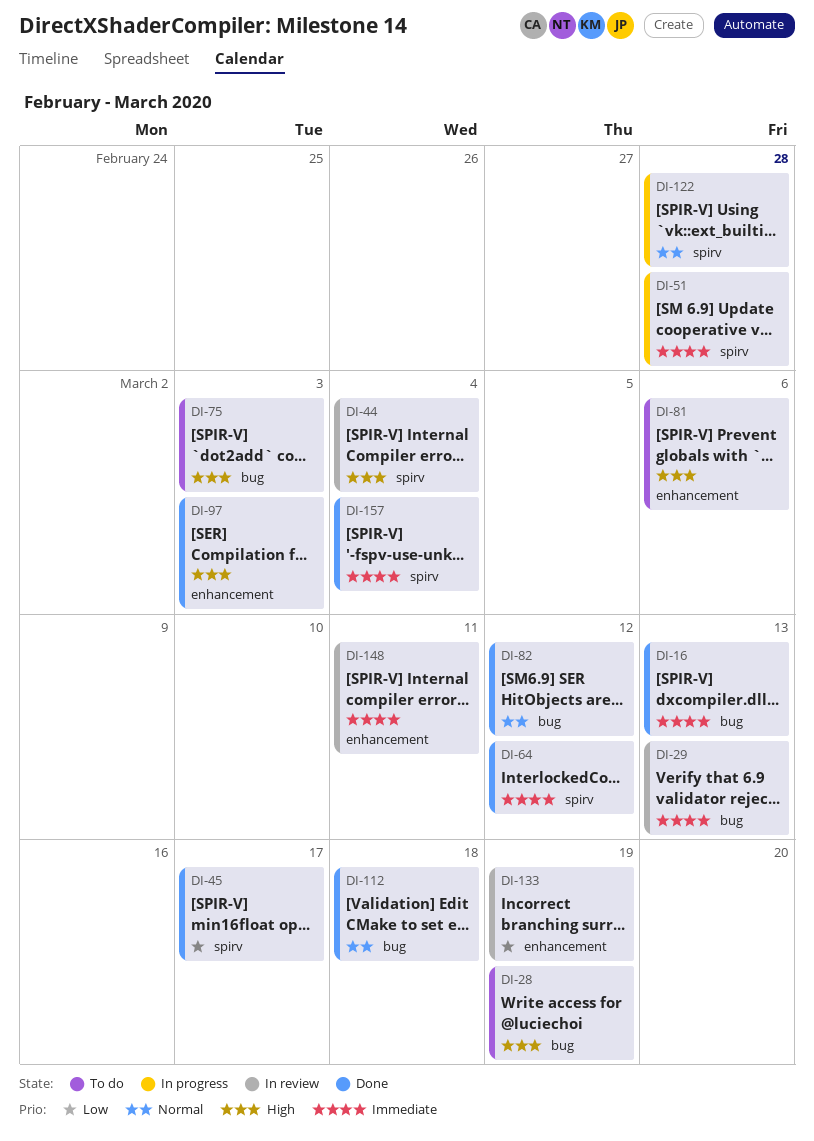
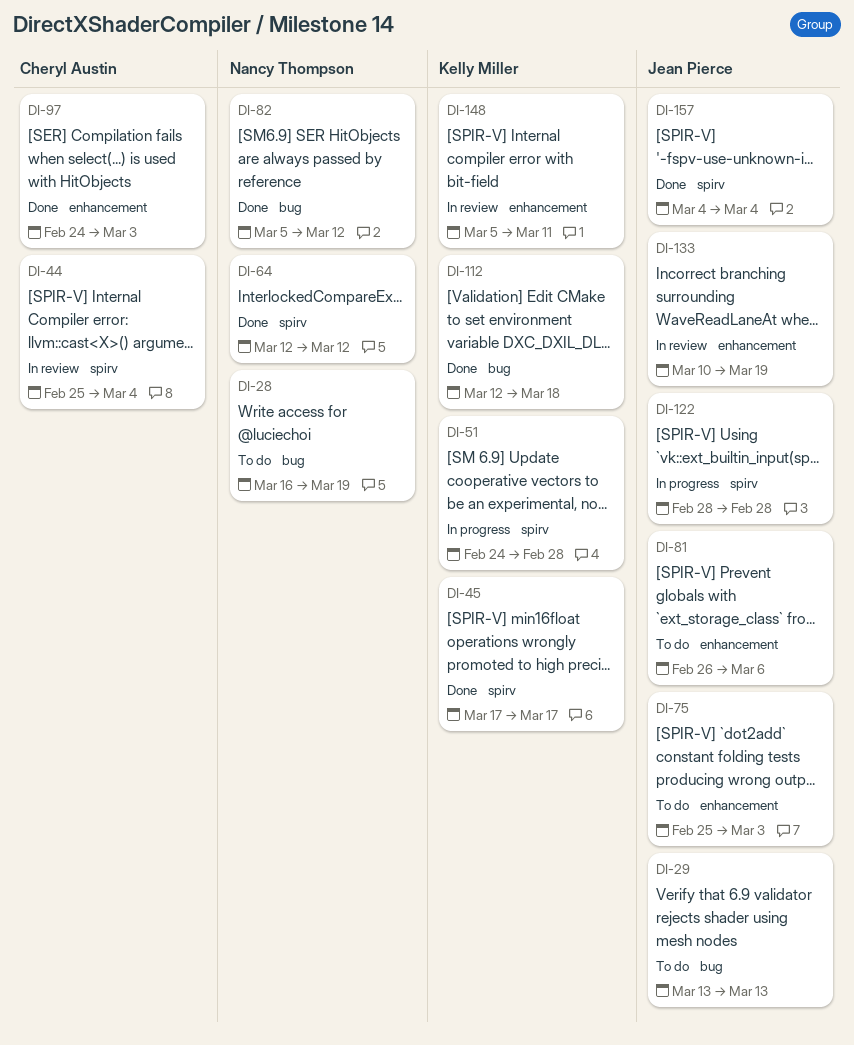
DI-16: present -> none
DI-29, status: In review -> To do
DI-75, label: bug -> enhancement

